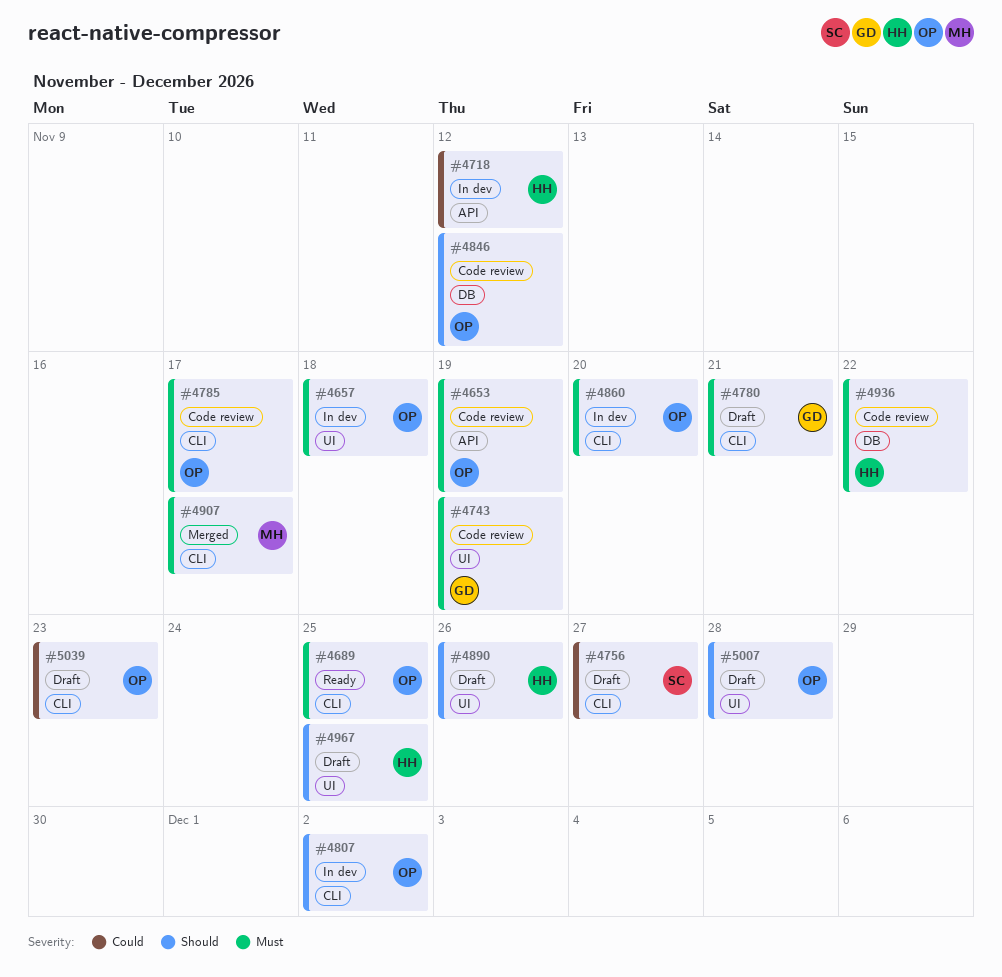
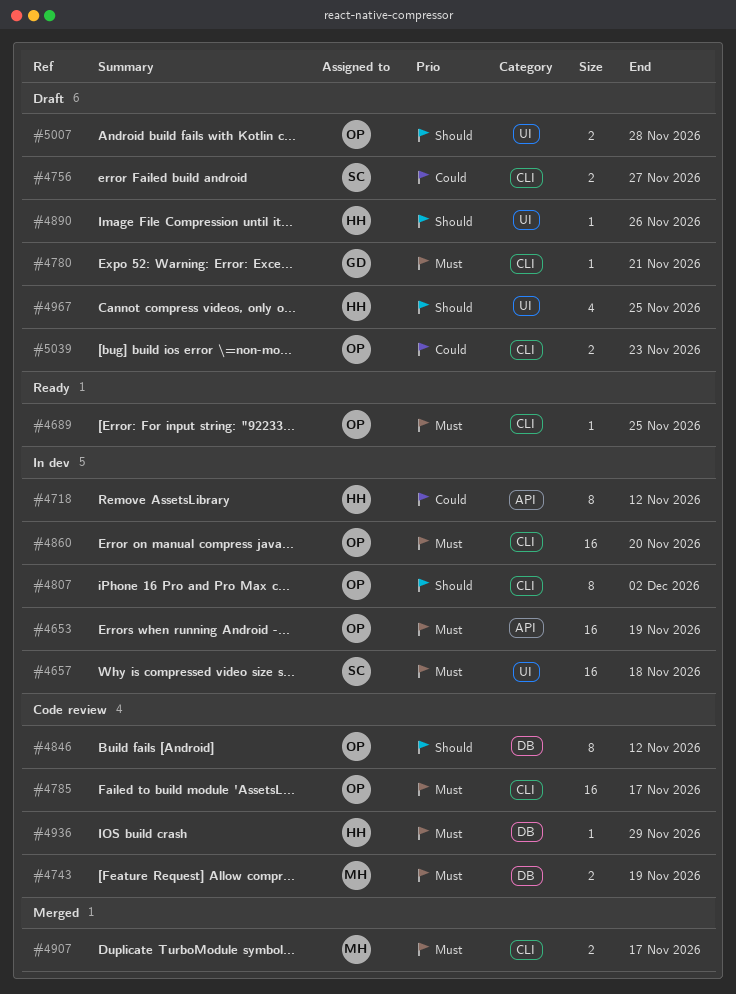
#4653, status: Code review -> In dev
#4657, owner: OP -> SC
#4743, owner: GD -> MH
#4743, label: UI -> DB
#4936, due: Nov 22 -> Nov 29

